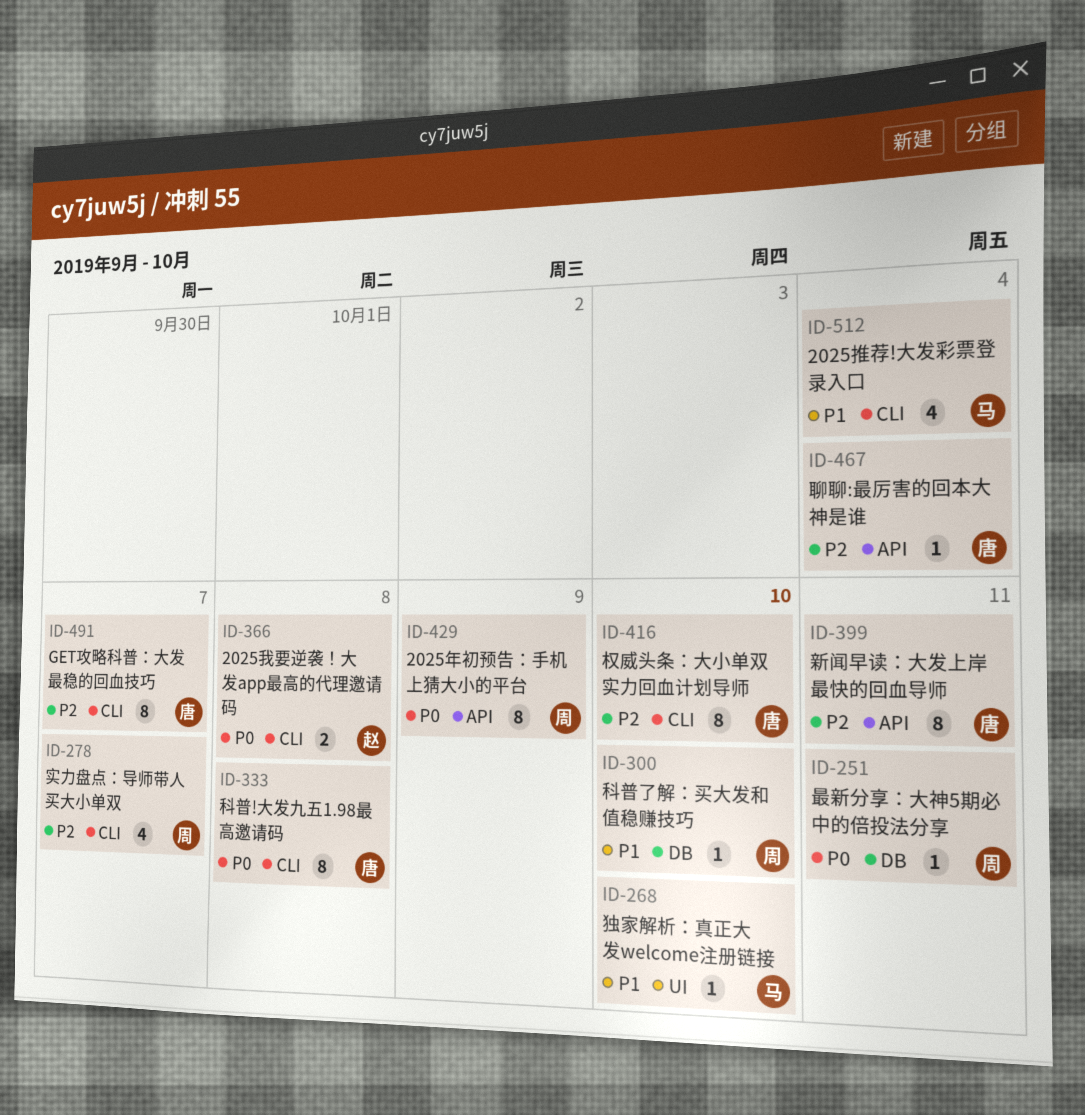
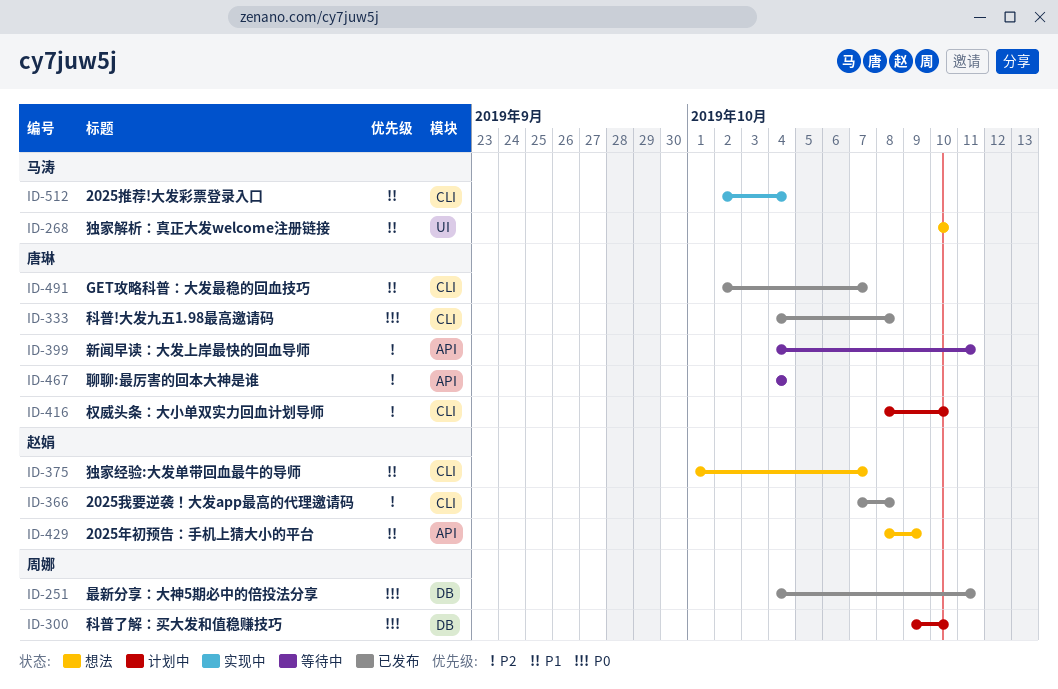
ID-278: present -> none
ID-300, priority: P1 -> P0
ID-366, priority: P0 -> P2
ID-375: none -> present
ID-429, owner: 周娜 -> 赵娟
ID-429, priority: P0 -> P1
ID-491, priority: P2 -> P1

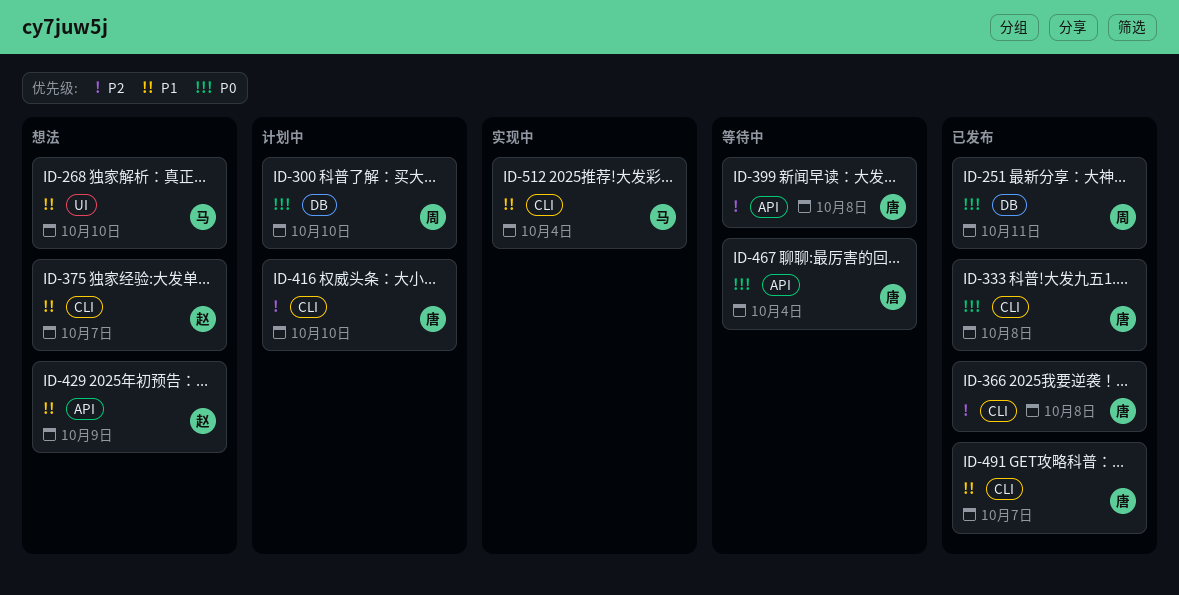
ID-366, owner: 赵娟 -> 唐琳
ID-399, due: Oct 11 -> Oct 8
ID-467, priority: P2 -> P0

